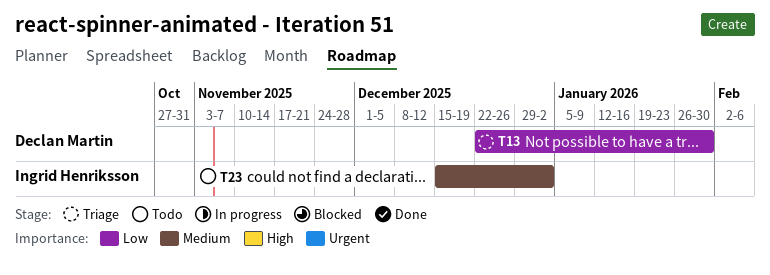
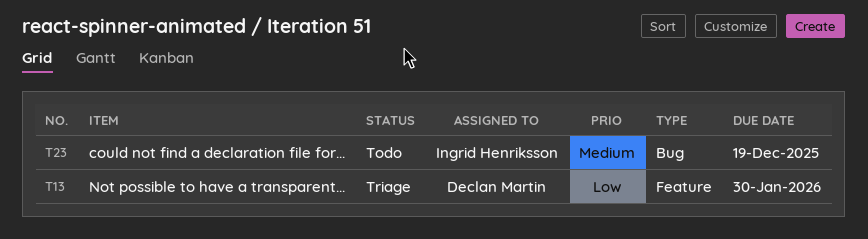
T23, due: Jan 2 -> Dec 19

